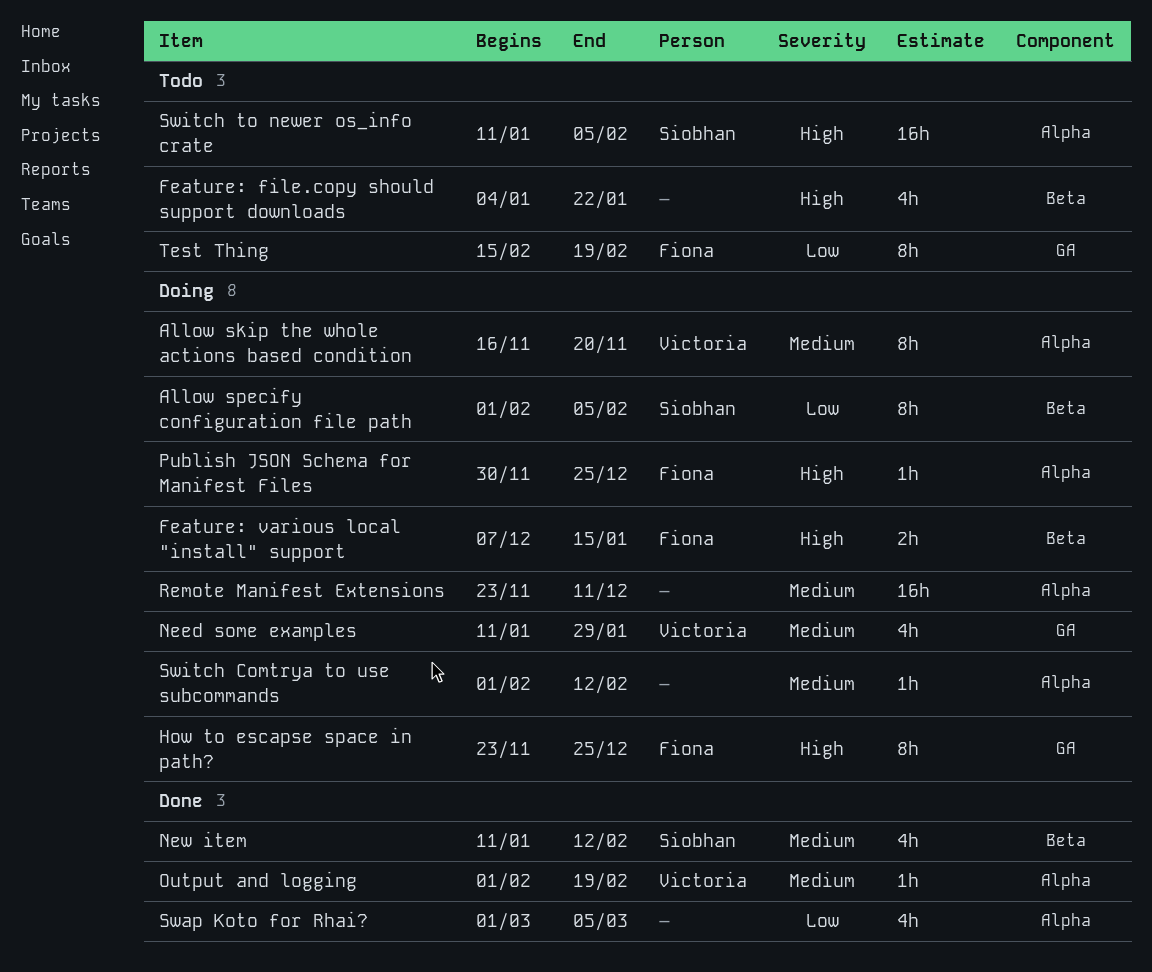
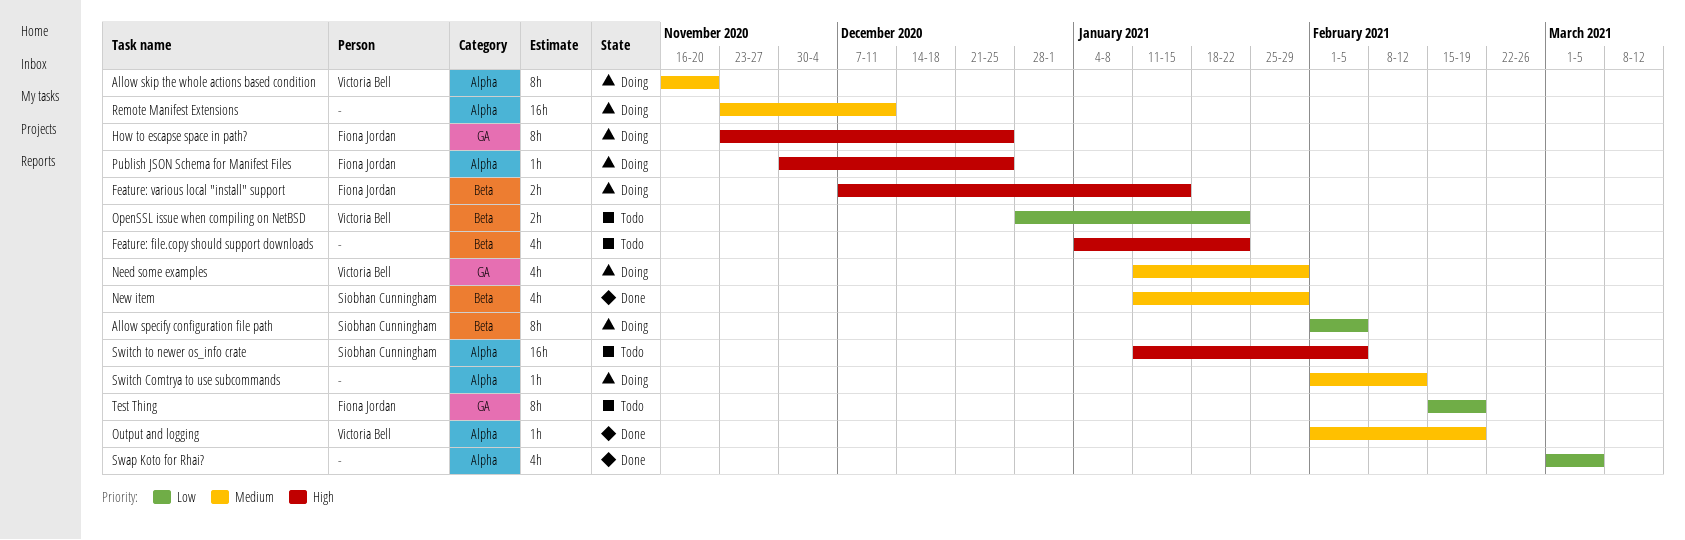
New item, due: Feb 12 -> Jan 29
OpenSSL issue when compiling on NetBSD: none -> present

